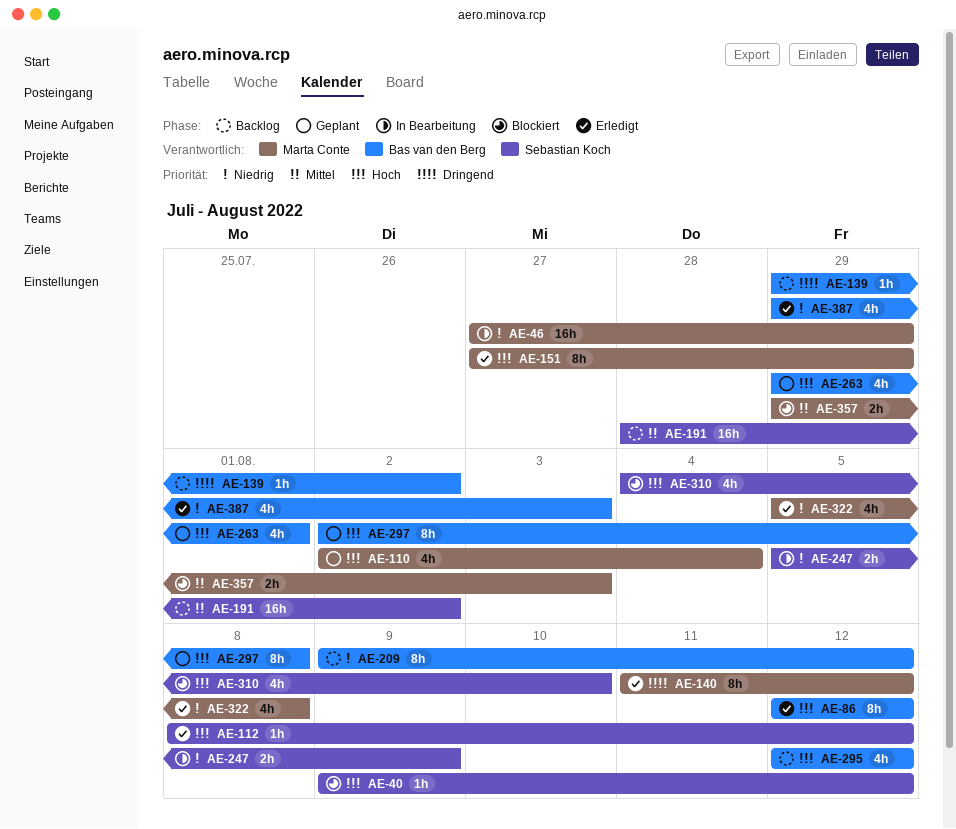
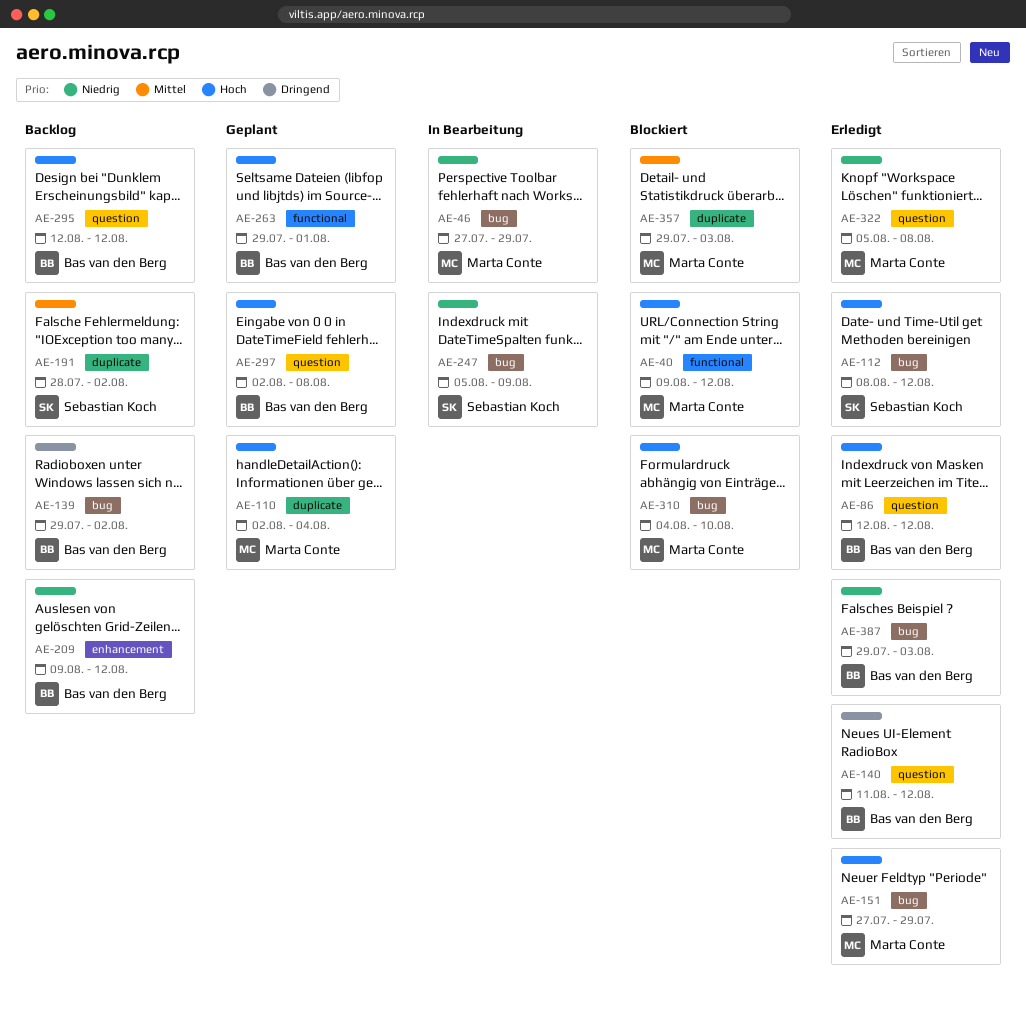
AE-40, owner: Sebastian Koch -> Marta Conte
AE-140, owner: Marta Conte -> Bas van den Berg
AE-310, owner: Sebastian Koch -> Marta Conte

